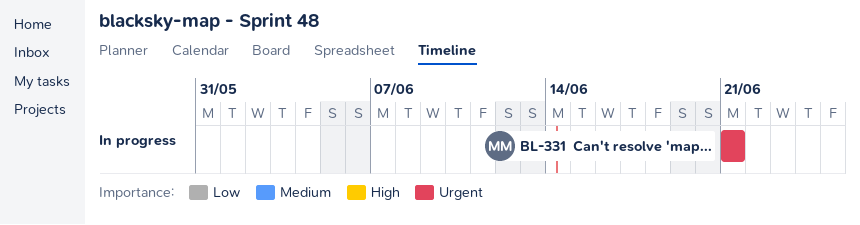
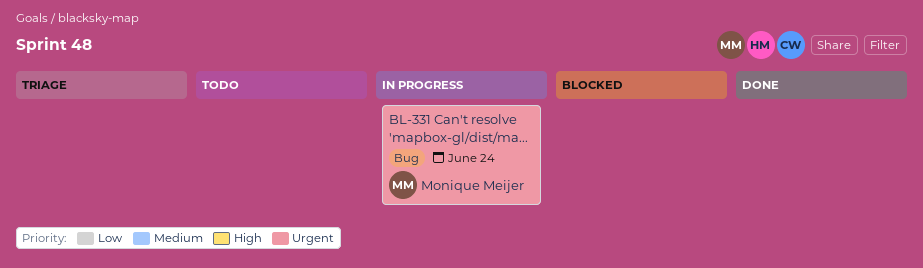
BL-331, due: Jun 21 -> Jun 24

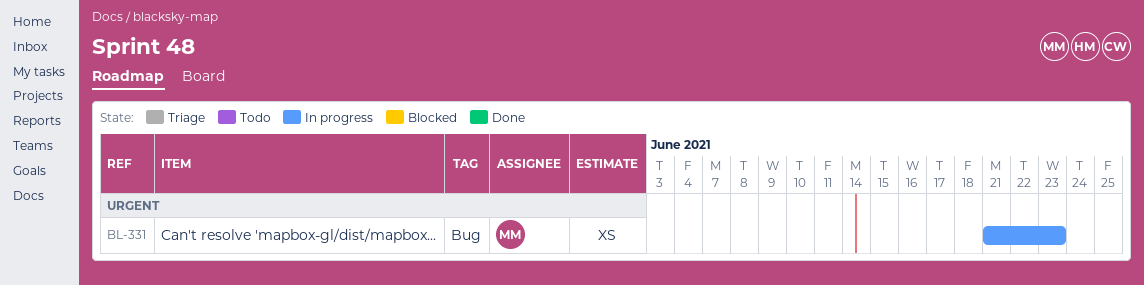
BL-331, due: Jun 24 -> Jun 23

